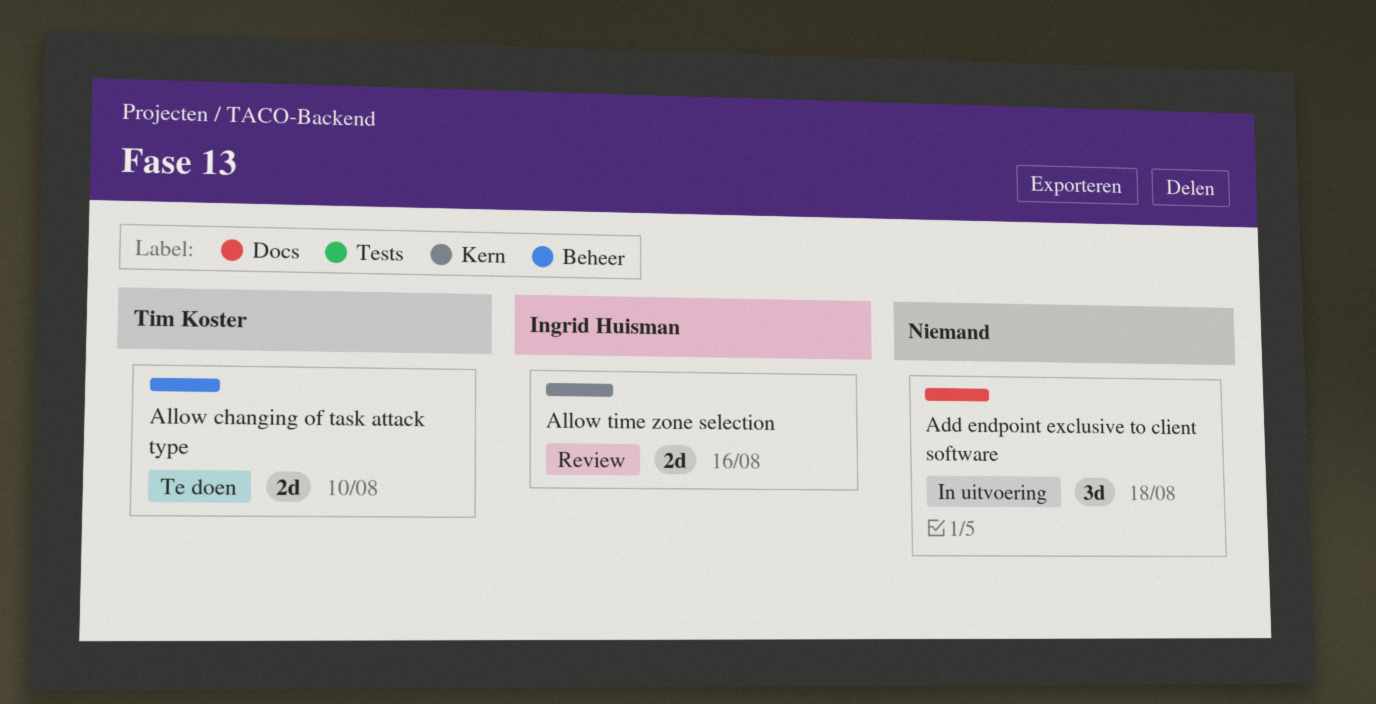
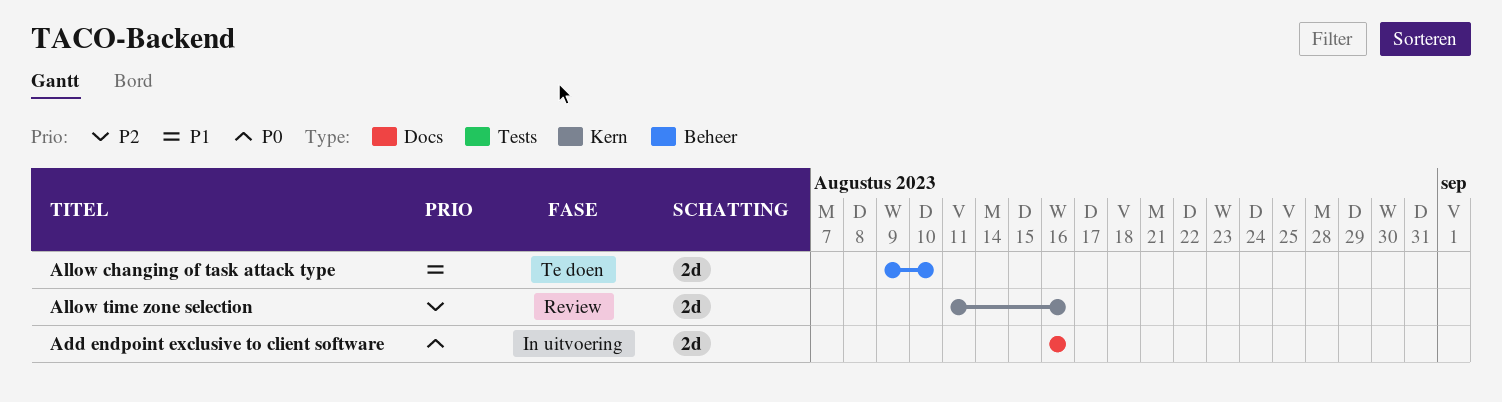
Add endpoint exclusive to client software, estimate: 3d -> 2d
Add endpoint exclusive to client software, due: Aug 18 -> Aug 16

